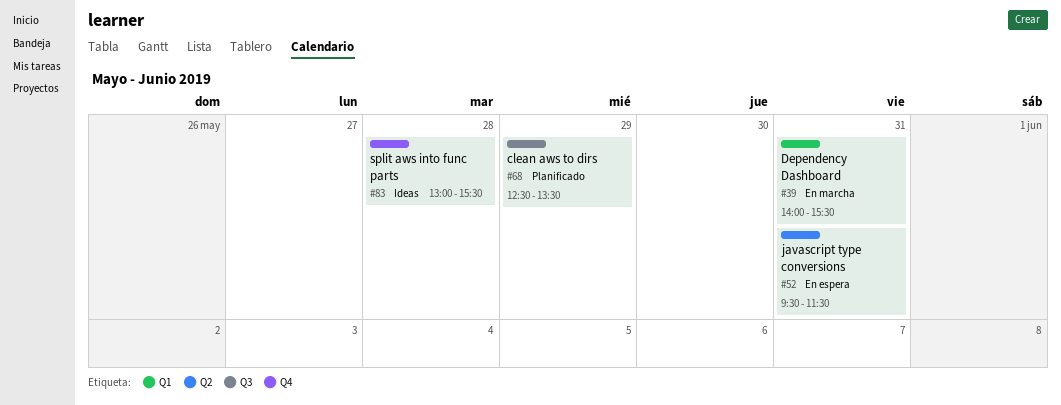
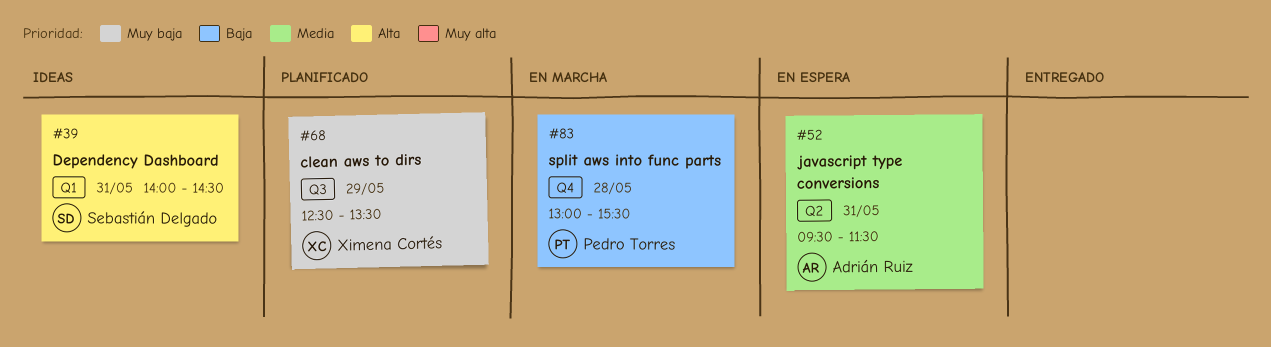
#39, status: En marcha -> Ideas
#39, ends: 15:30 -> 14:30
#83, status: Ideas -> En marcha

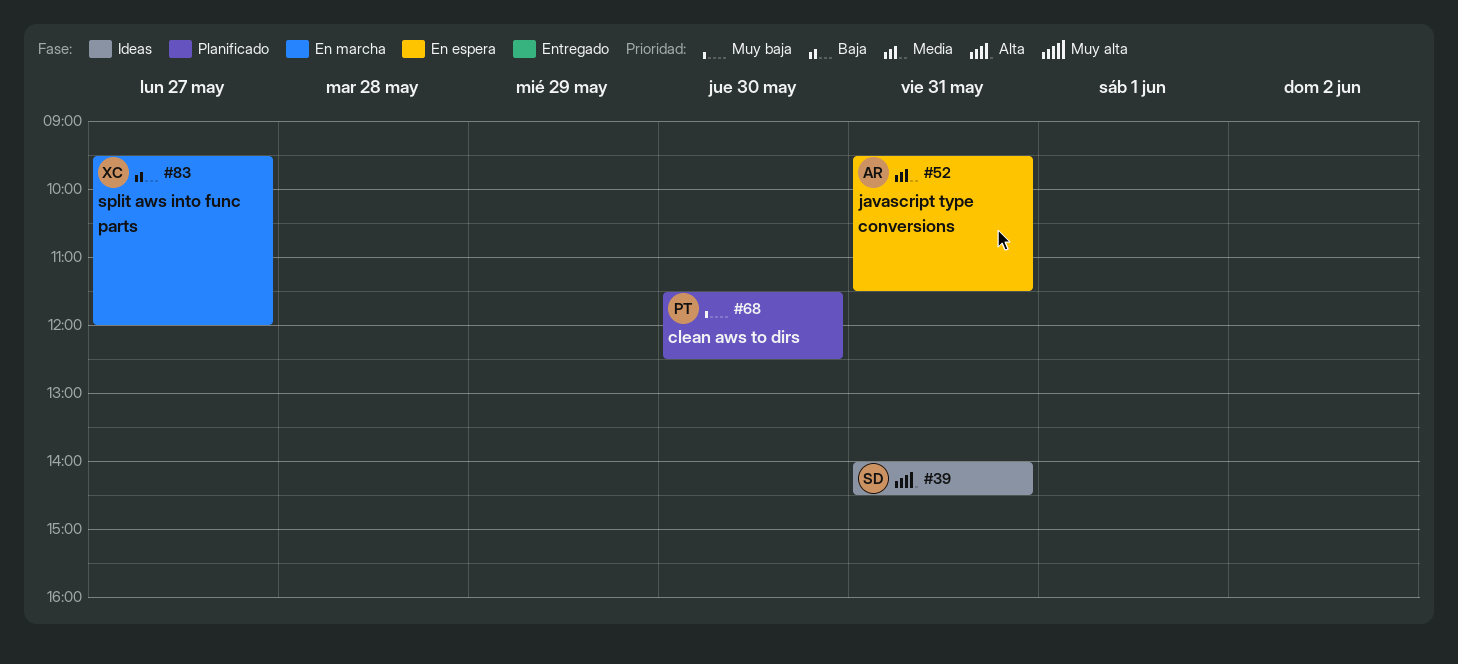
#68, owner: Ximena Cortés -> Pedro Torres
#68, day: May 29 -> May 30
#68, begins: 12:30 -> 11:30
#68, ends: 13:30 -> 12:30
#83, owner: Pedro Torres -> Ximena Cortés
#83, day: May 28 -> May 27
#83, begins: 13:00 -> 09:30
#83, ends: 15:30 -> 12:00

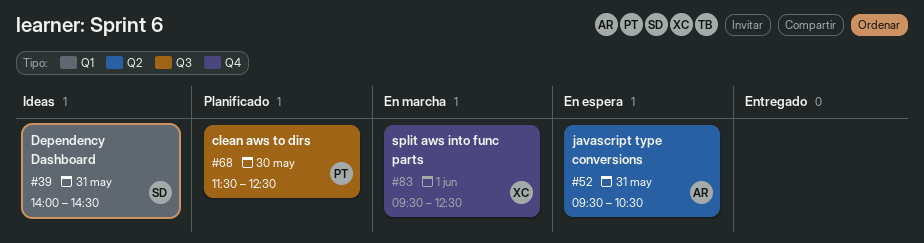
#52, ends: 11:30 -> 10:30
#83, day: May 27 -> Jun 1
#83, ends: 12:00 -> 12:30

